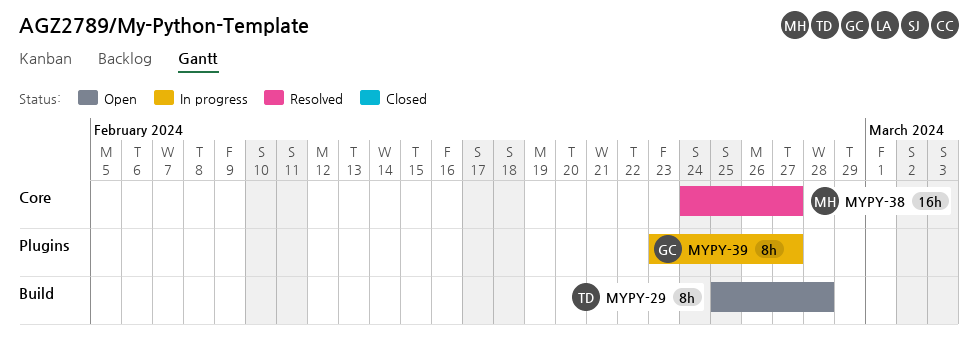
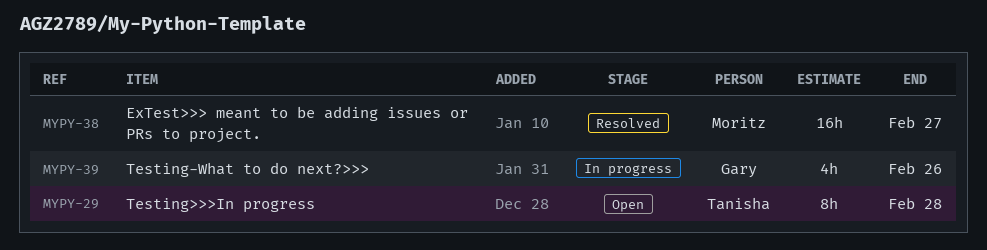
MYPY-39, estimate: 8h -> 4h
MYPY-39, due: Feb 27 -> Feb 26

